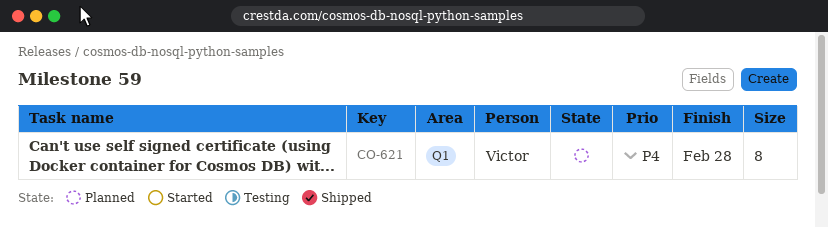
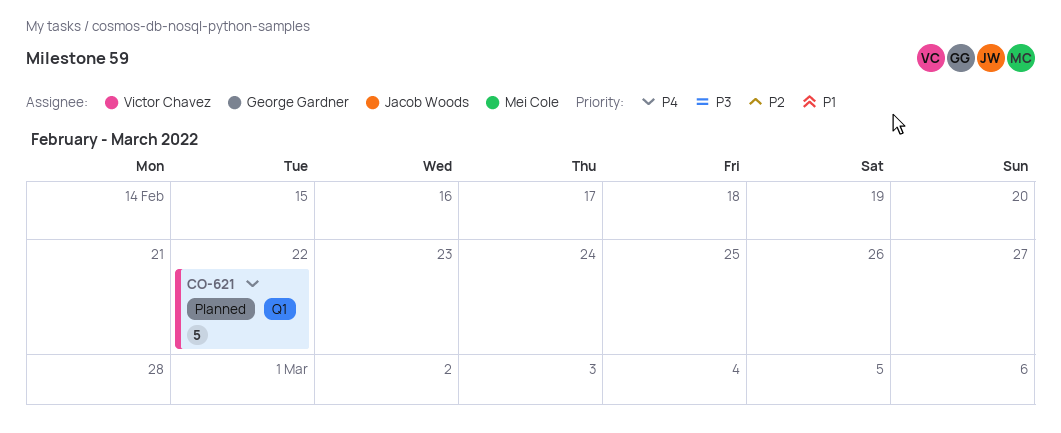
CO-621, estimate: 8 -> 5
CO-621, due: Feb 28 -> Feb 22

